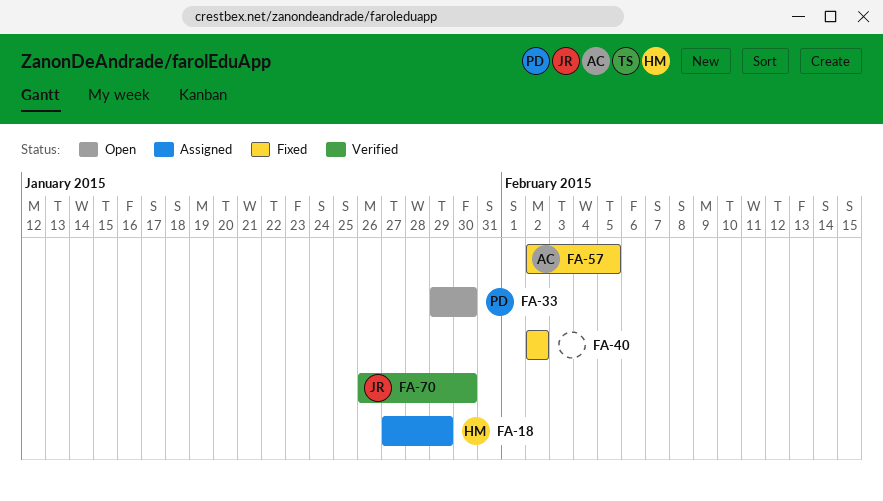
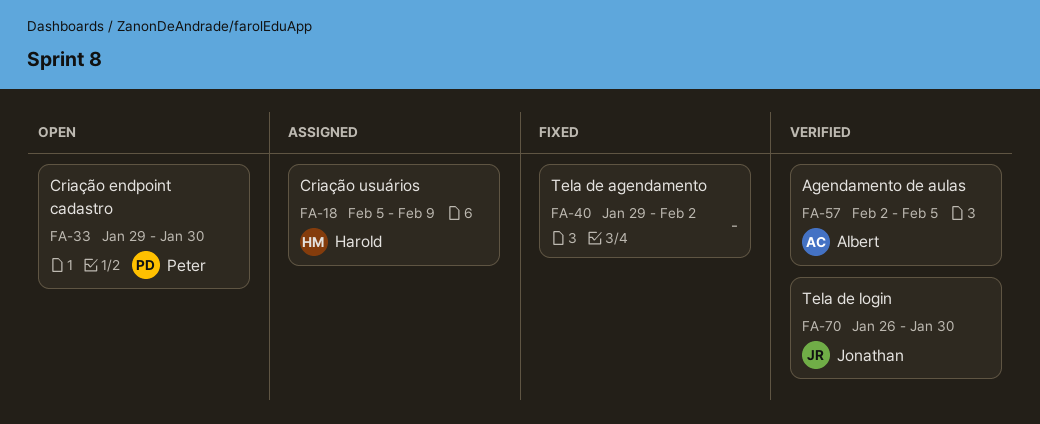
FA-18, start: Jan 27 -> Feb 5
FA-18, due: Jan 29 -> Feb 9
FA-40, start: Feb 2 -> Jan 29
FA-57, status: Fixed -> Verified

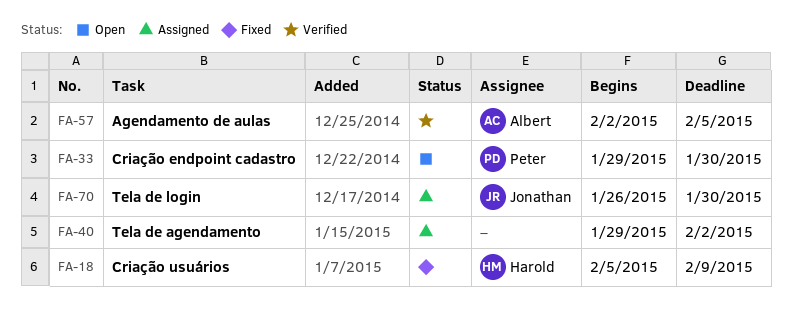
FA-18, status: Assigned -> Fixed
FA-40, status: Fixed -> Assigned
FA-70, status: Verified -> Assigned

